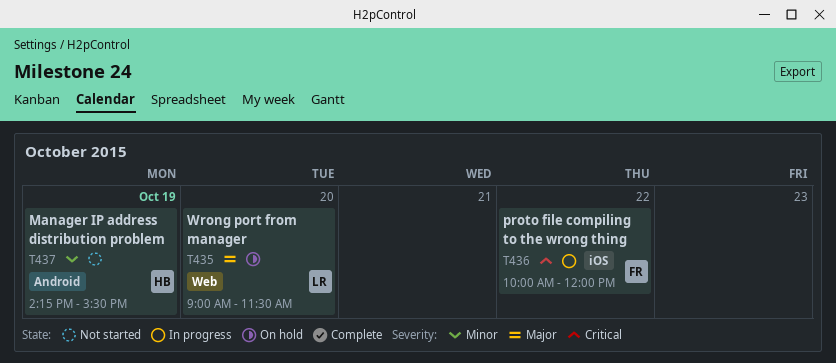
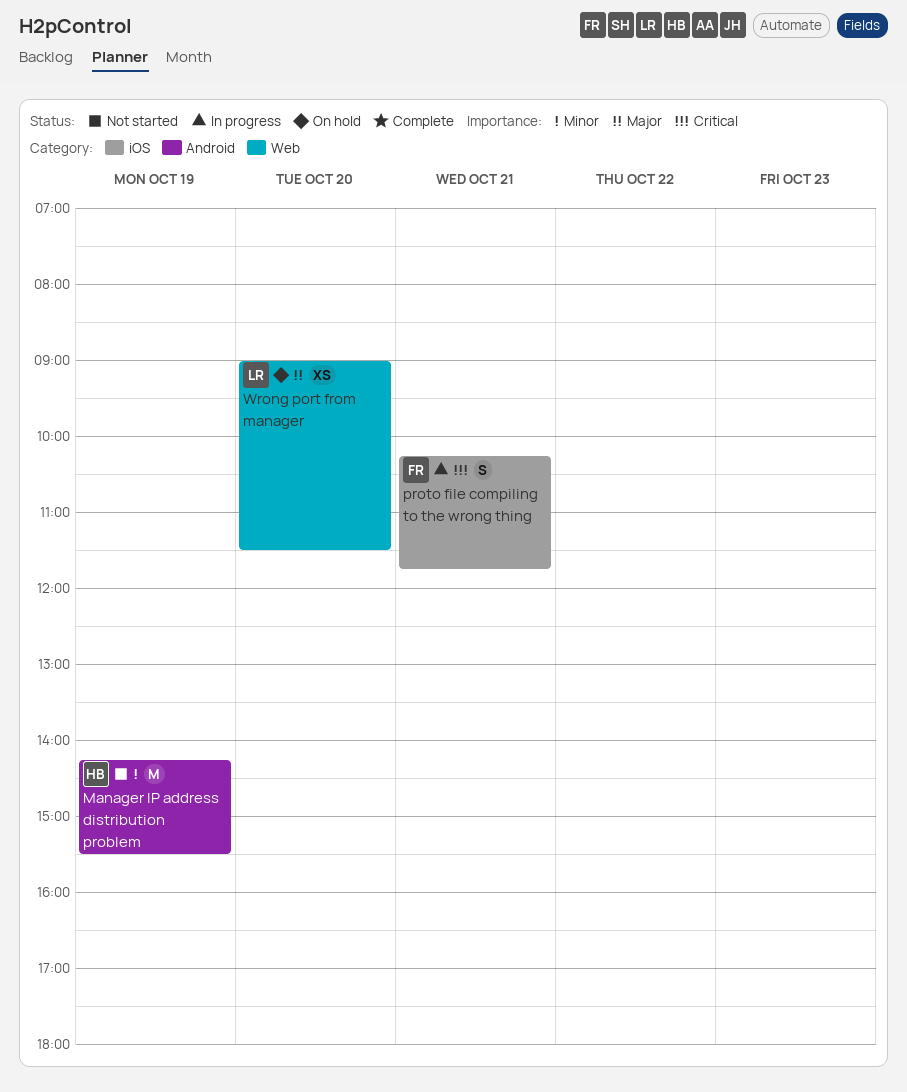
proto file compiling to the wrong thing, day: Oct 22 -> Oct 21
proto file compiling to the wrong thing, begins: 10:00 -> 10:15
proto file compiling to the wrong thing, ends: 12:00 -> 11:45

